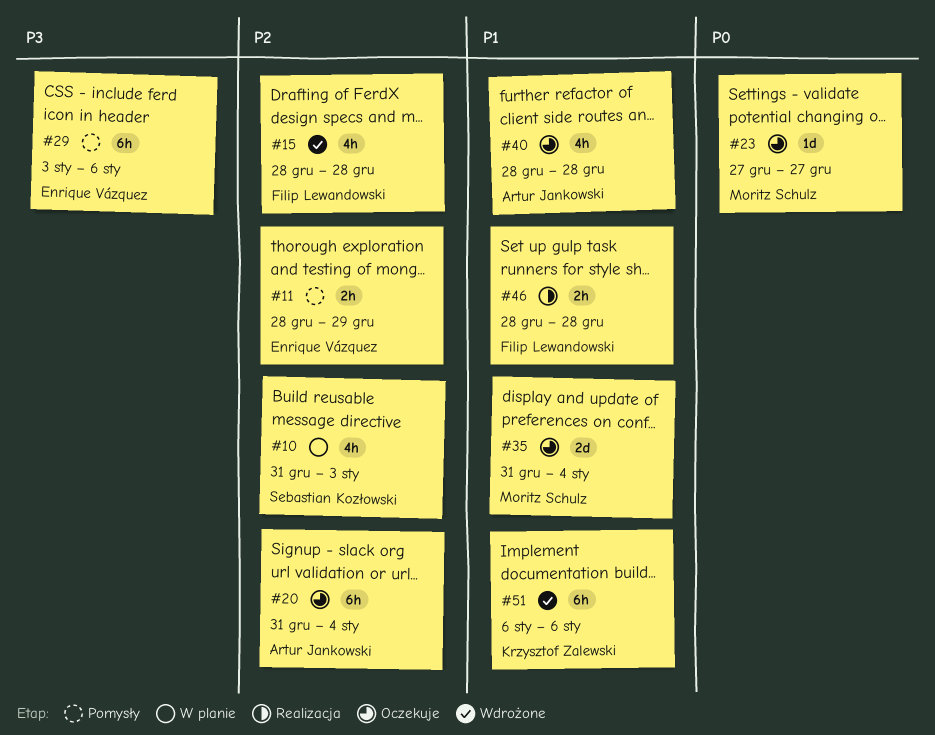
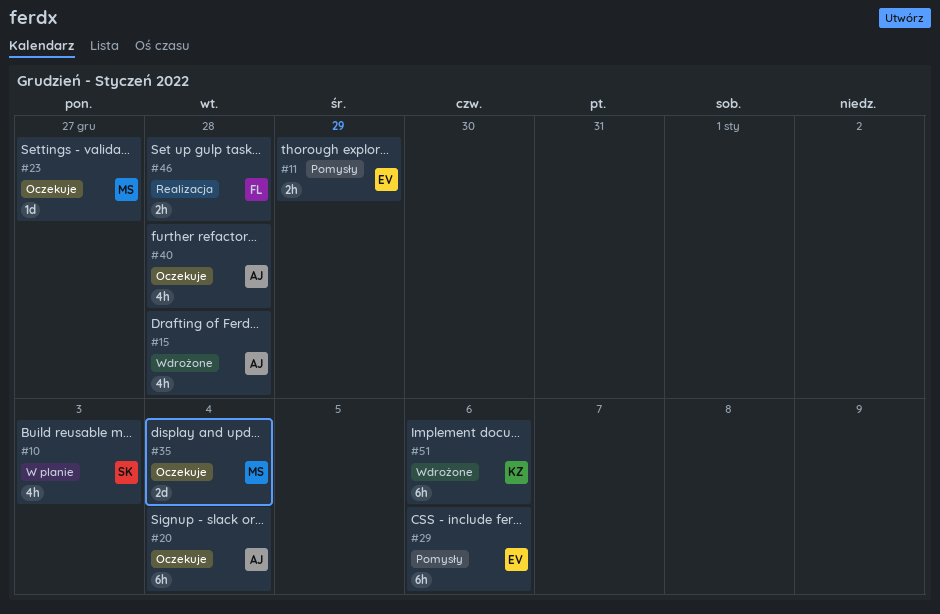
#15, owner: Filip Lewandowski -> Artur Jankowski

